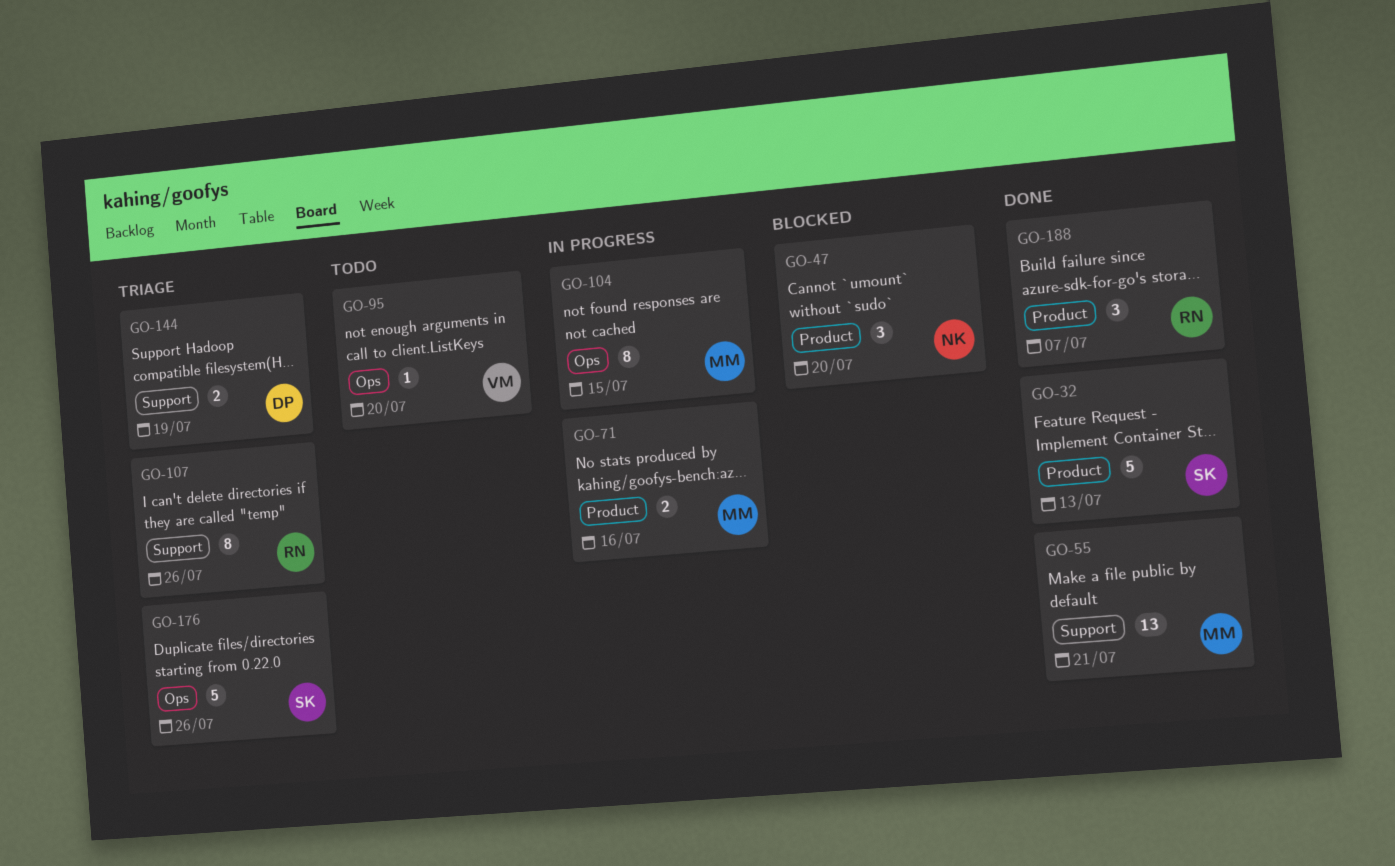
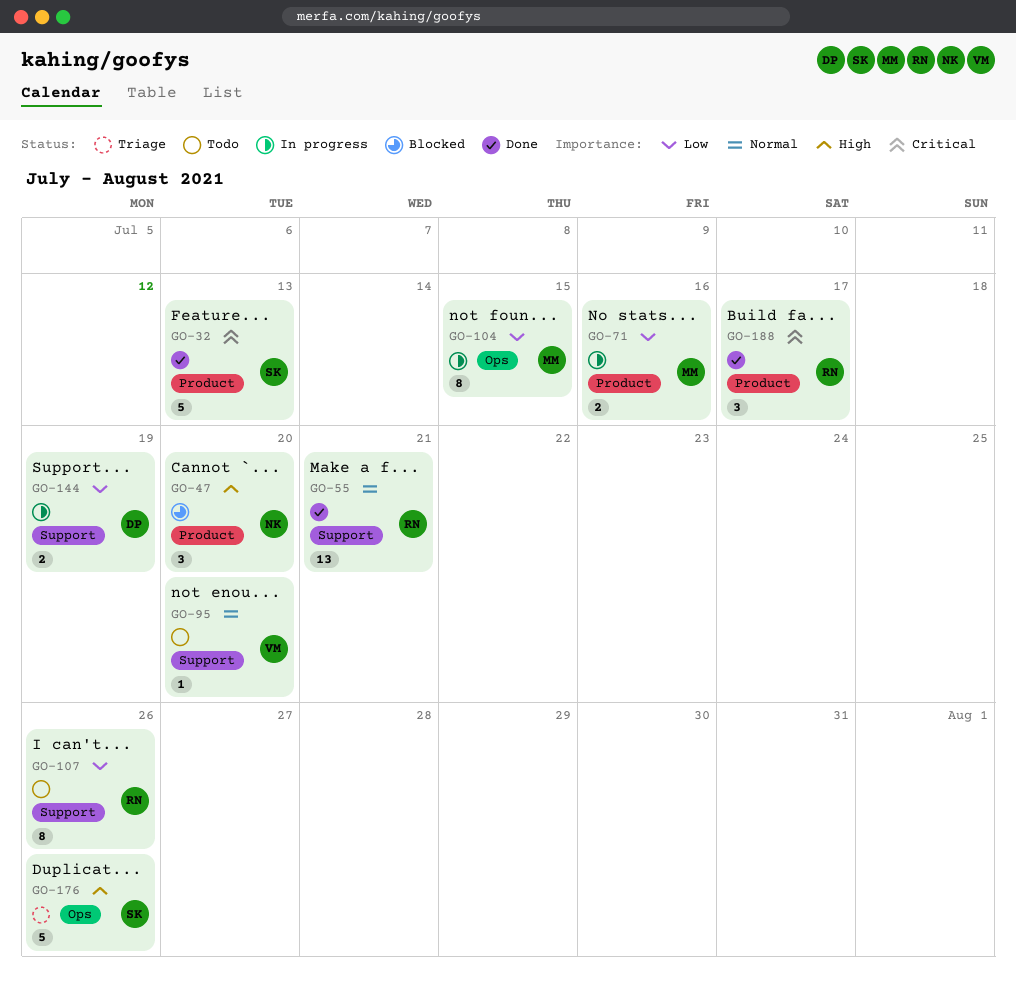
GO-55, owner: MM -> RN
GO-95, label: Ops -> Support
GO-107, status: Triage -> Todo
GO-144, status: Triage -> In progress
GO-188, due: Jul 7 -> Jul 17

